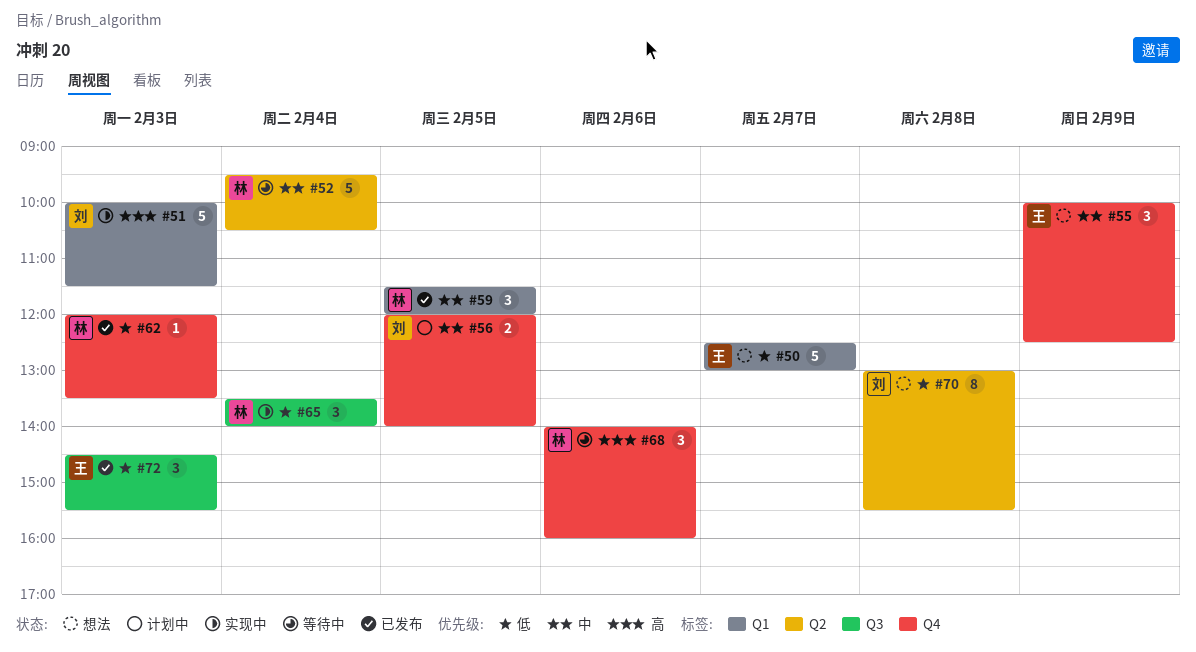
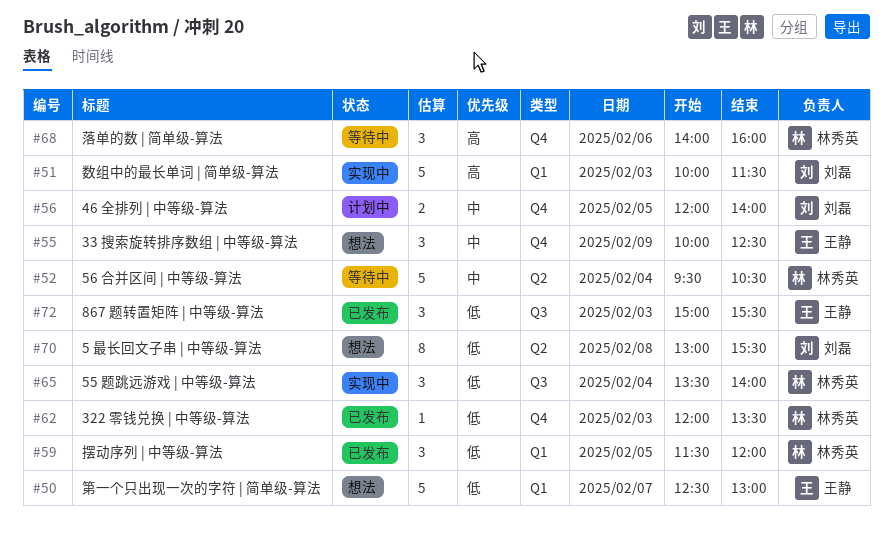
#59, priority: 中 -> 低
#72, begins: 14:30 -> 15:00

